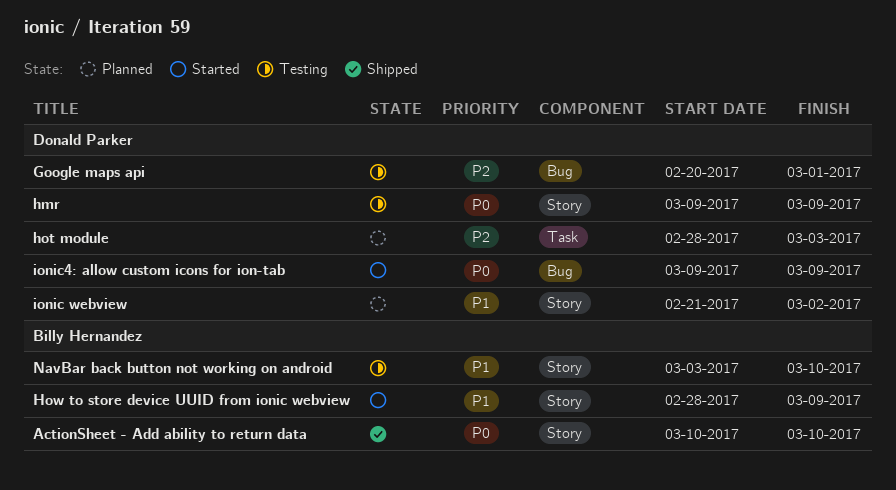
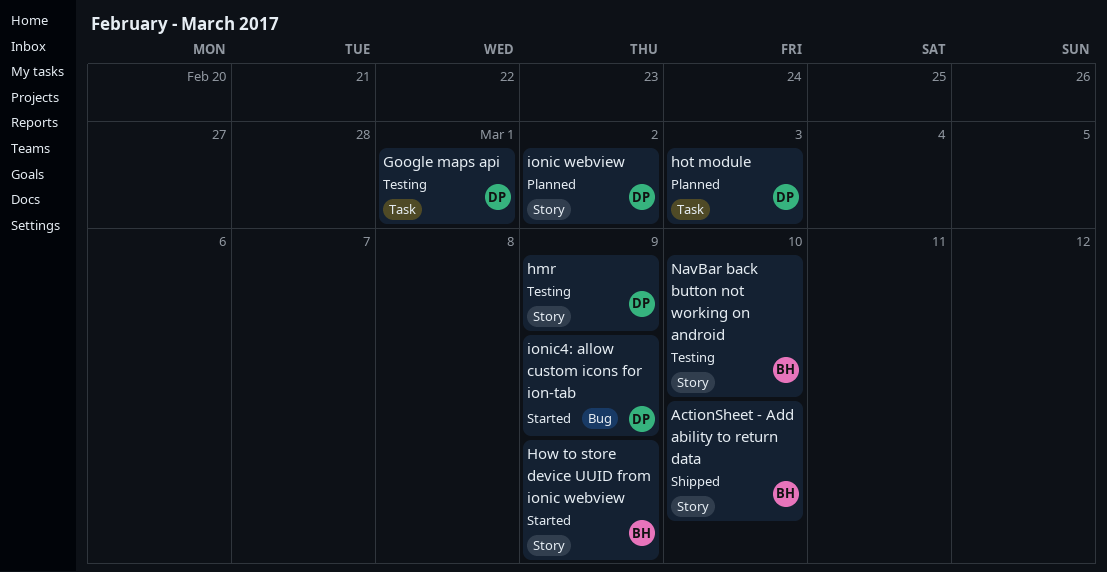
Google maps api, label: Bug -> Task

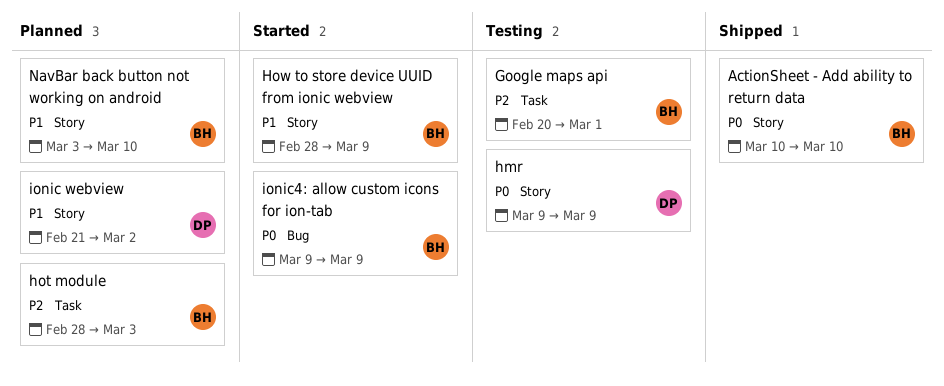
Google maps api, owner: DP -> BH
hot module, owner: DP -> BH
ionic4: allow custom icons for ion-tab, owner: DP -> BH
NavBar back button not working on android, status: Testing -> Planned

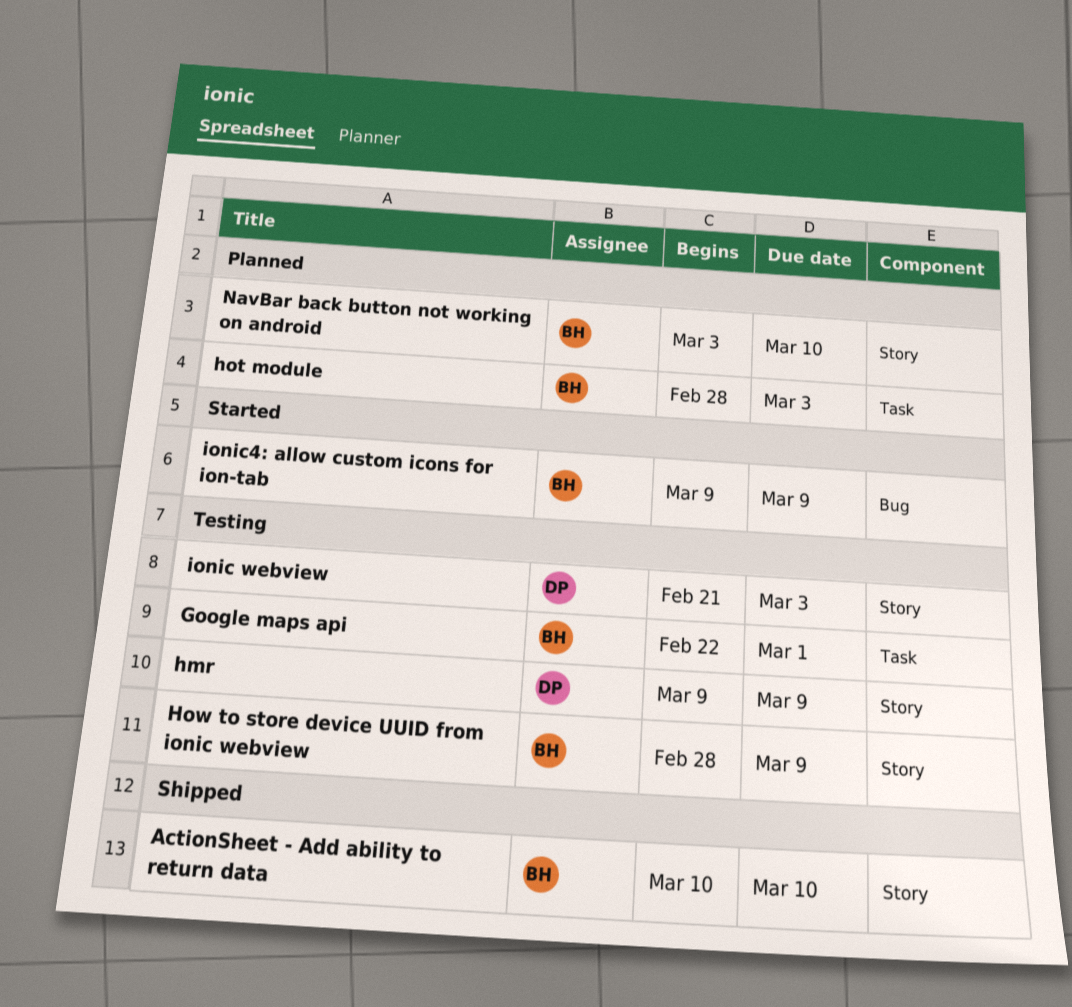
Google maps api, start: Feb 20 -> Feb 22
How to store device UUID from ionic webview, status: Started -> Testing
ionic webview, status: Planned -> Testing
ionic webview, due: Mar 2 -> Mar 3

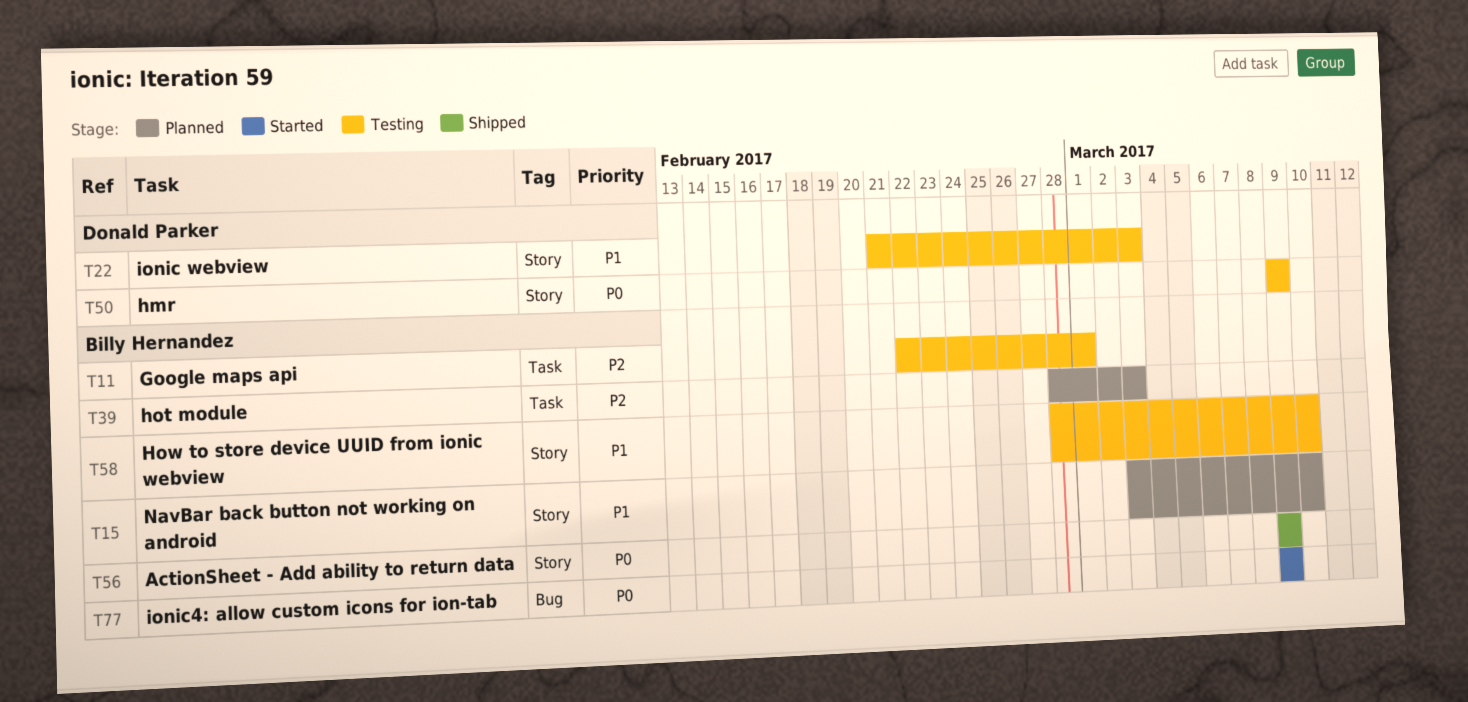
ActionSheet - Add ability to return data, start: Mar 10 -> Mar 9
ActionSheet - Add ability to return data, due: Mar 10 -> Mar 9
How to store device UUID from ionic webview, due: Mar 9 -> Mar 10

